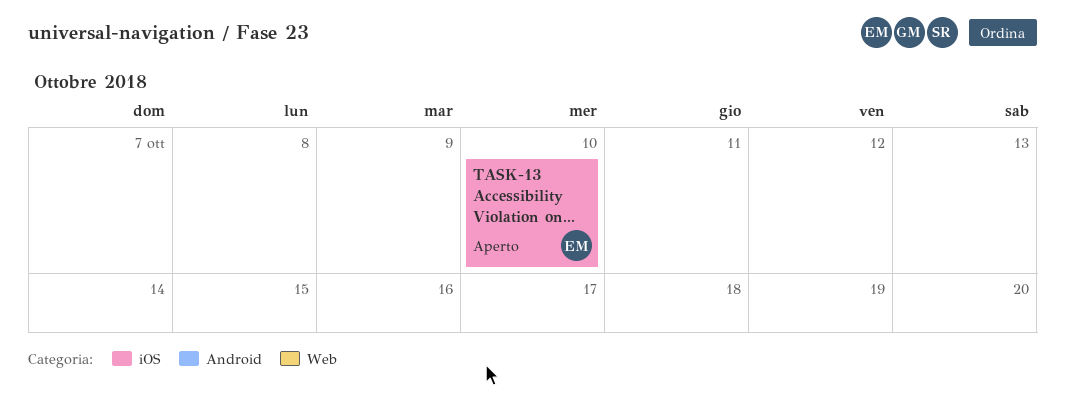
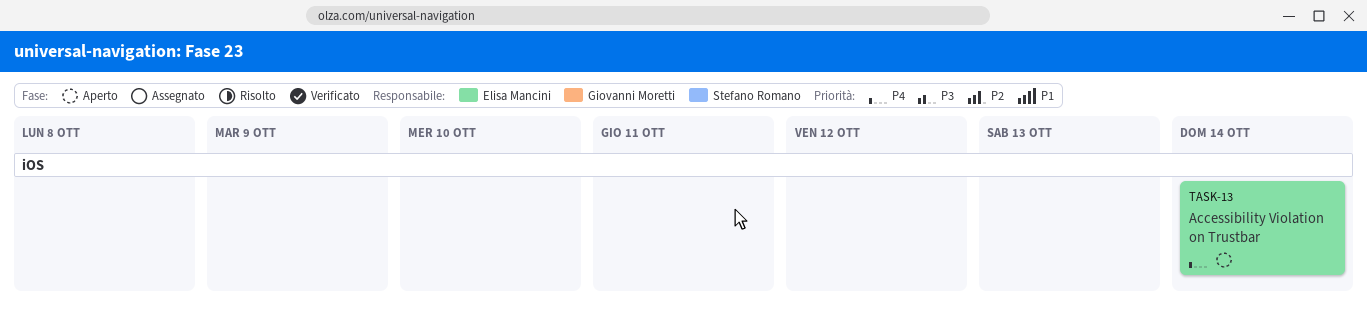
TASK-13, due: Oct 10 -> Oct 14

